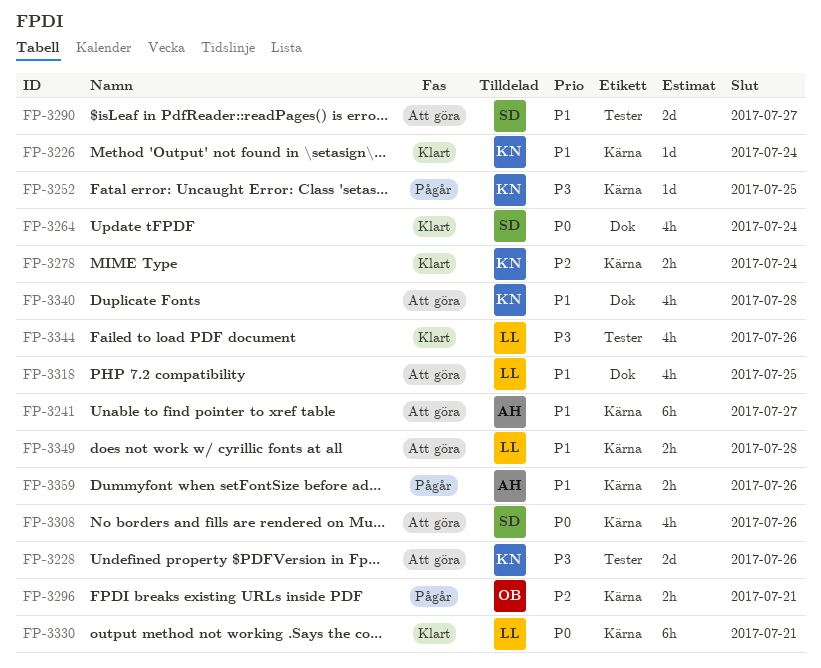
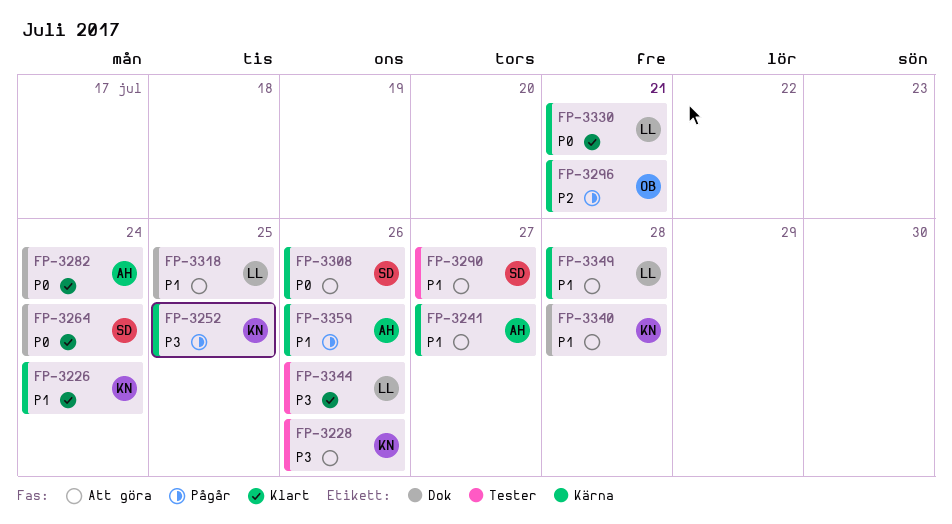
FP-3278: present -> none
FP-3282: none -> present

